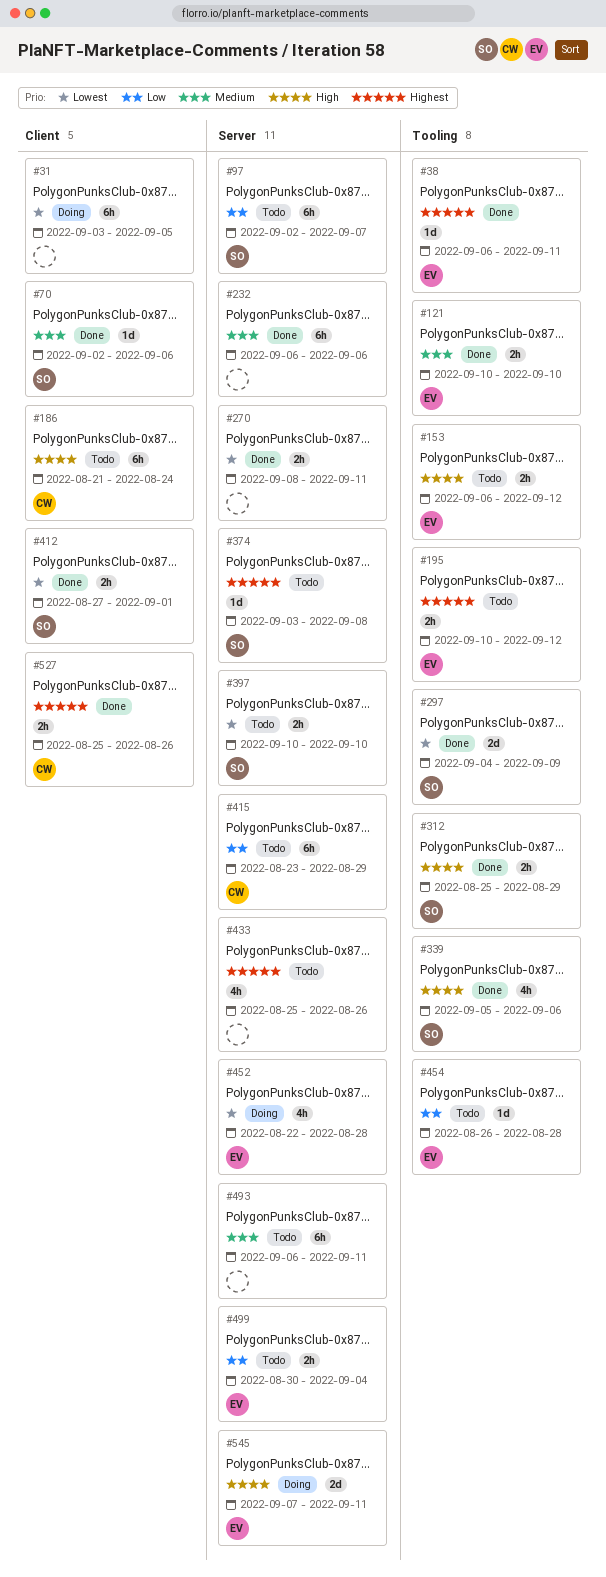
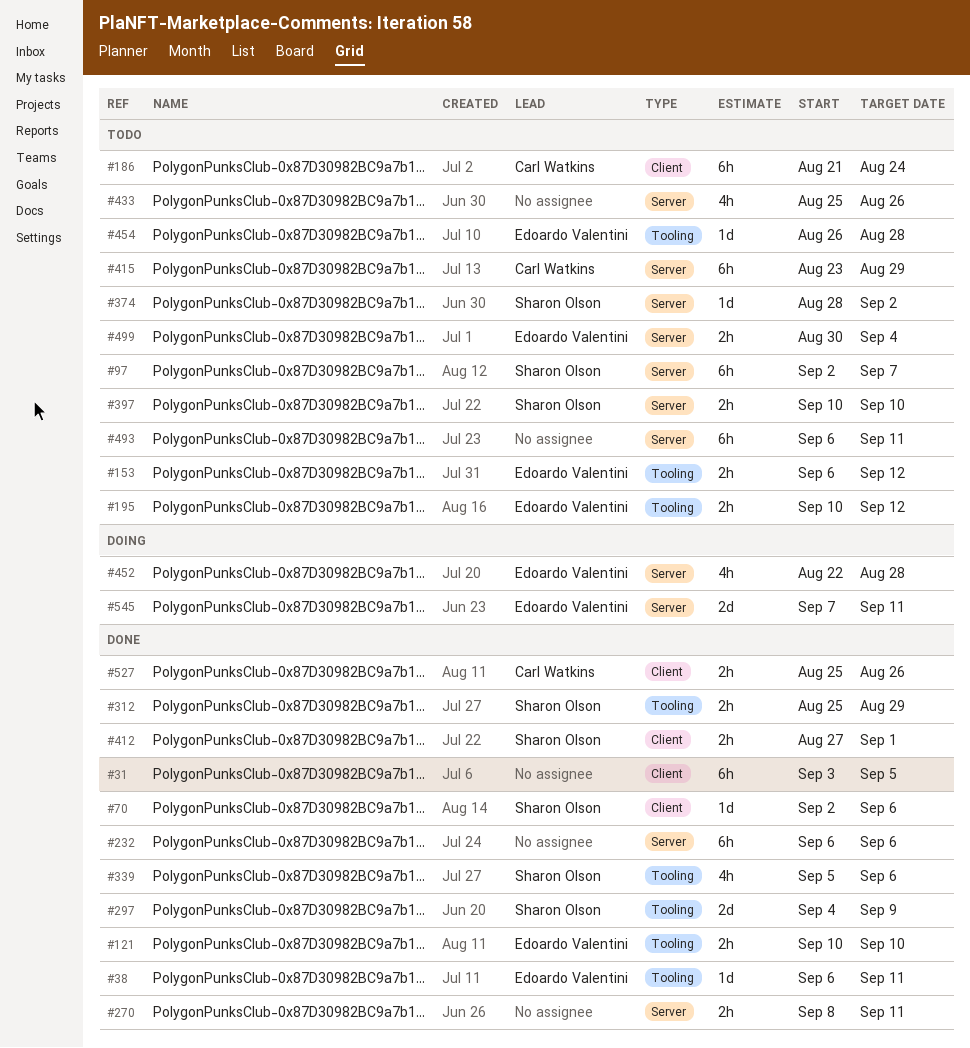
#31, status: Doing -> Done
#374, start: Sep 3 -> Aug 28
#374, due: Sep 8 -> Sep 2

